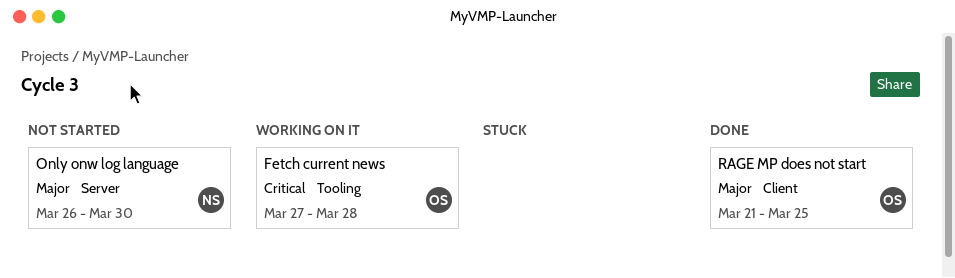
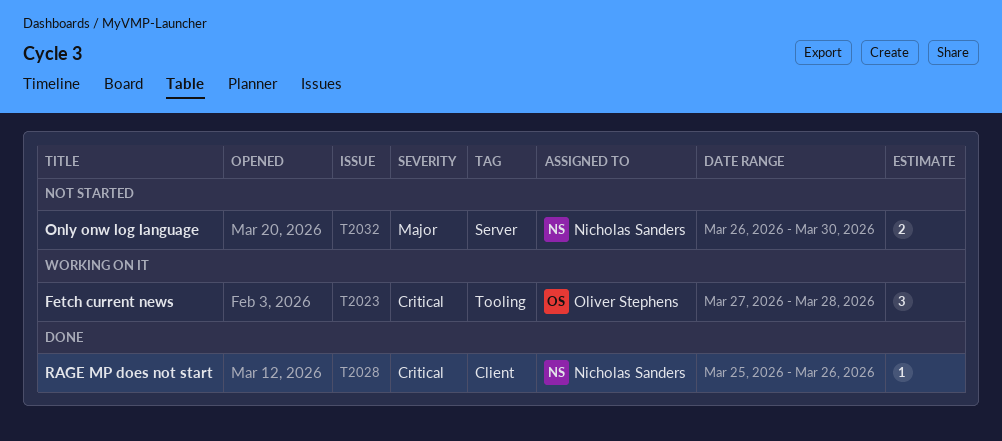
RAGE MP does not start, owner: Oliver Stephens -> Nicholas Sanders
RAGE MP does not start, priority: Major -> Critical
RAGE MP does not start, start: Mar 21 -> Mar 25
RAGE MP does not start, due: Mar 25 -> Mar 26

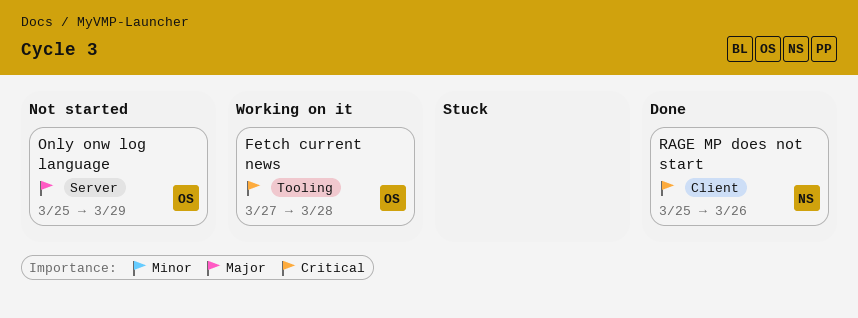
Only onw log language, owner: Nicholas Sanders -> Oliver Stephens
Only onw log language, start: Mar 26 -> Mar 25
Only onw log language, due: Mar 30 -> Mar 29

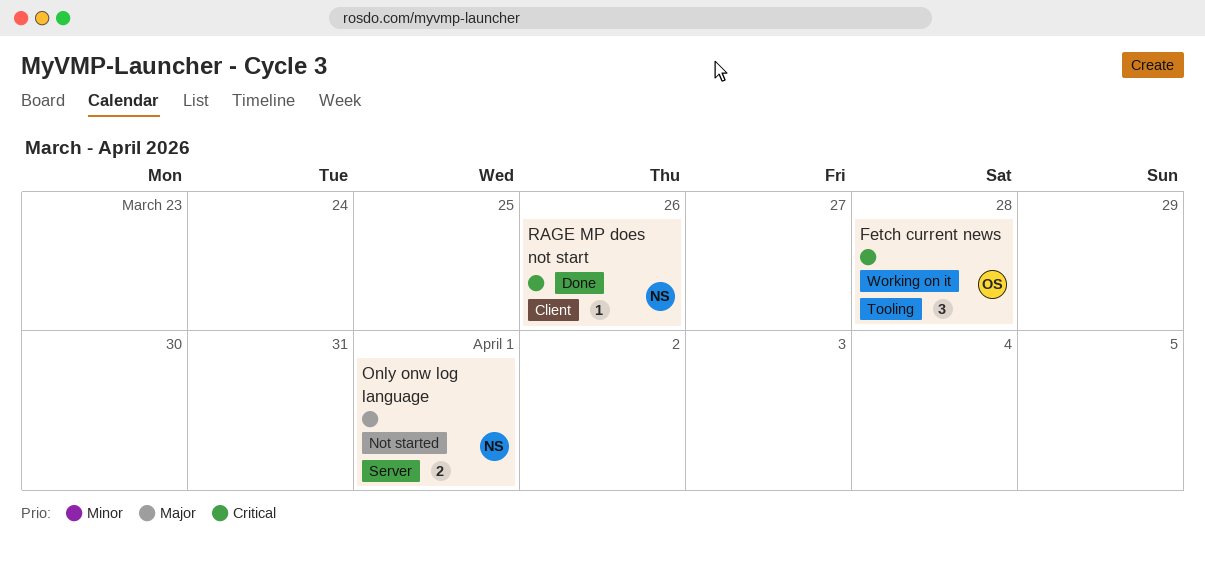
Only onw log language, owner: OS -> NS
Only onw log language, due: Mar 29 -> Apr 1

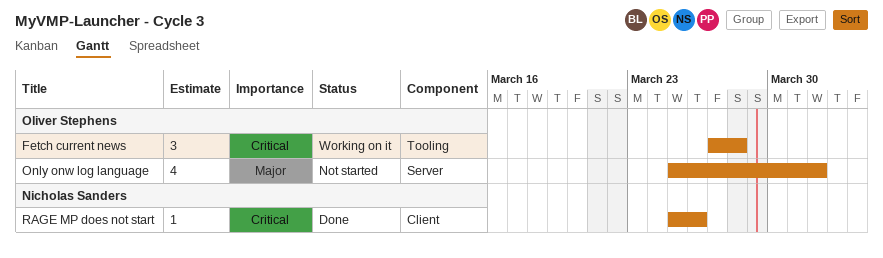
Only onw log language, owner: Nicholas Sanders -> Oliver Stephens
Only onw log language, estimate: 2 -> 4

